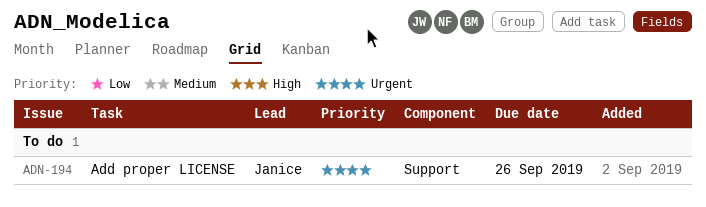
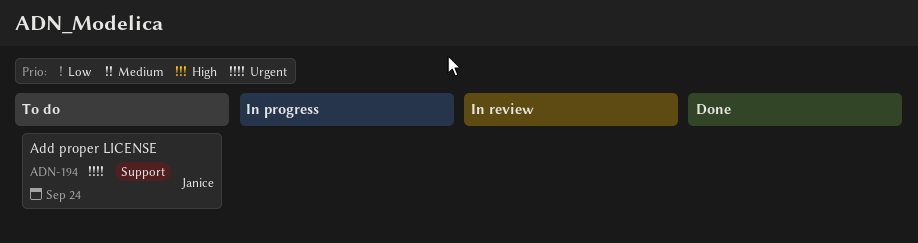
ADN-194, due: Sep 26 -> Sep 24

